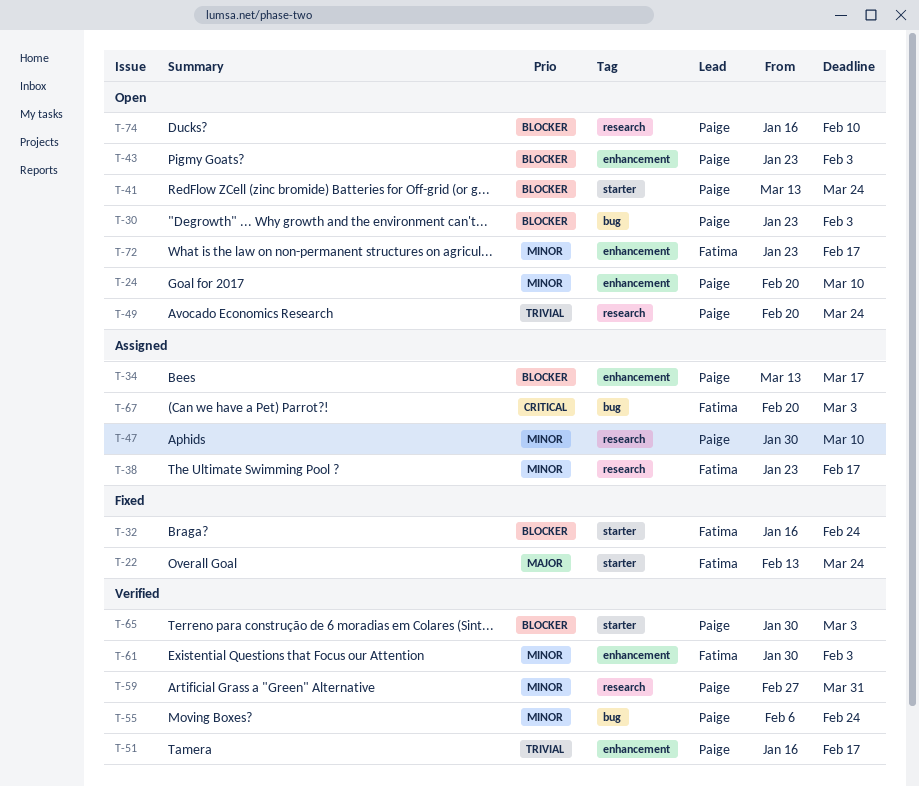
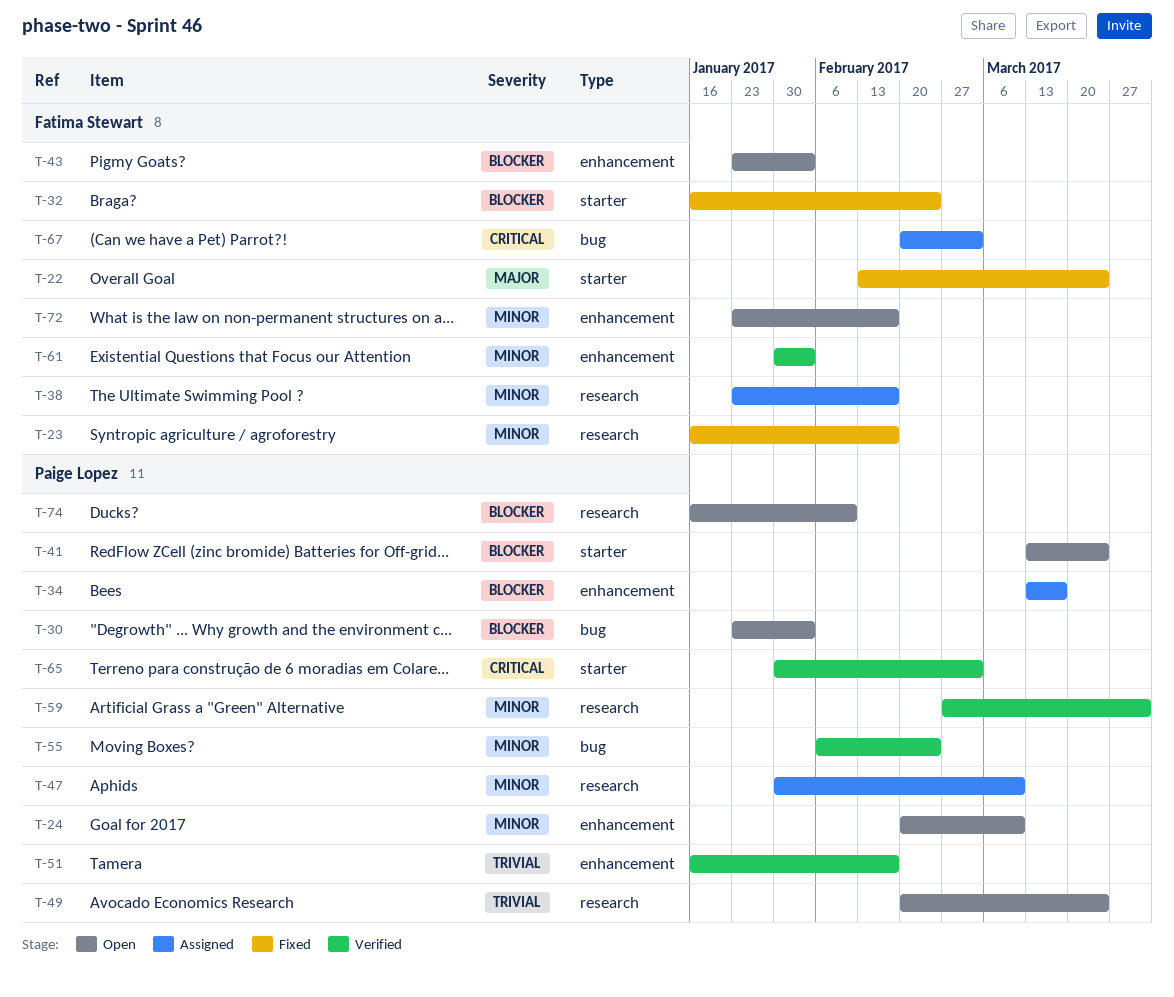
T-23: none -> present
T-43, owner: Paige Lopez -> Fatima Stewart
T-65, priority: Blocker -> Critical

